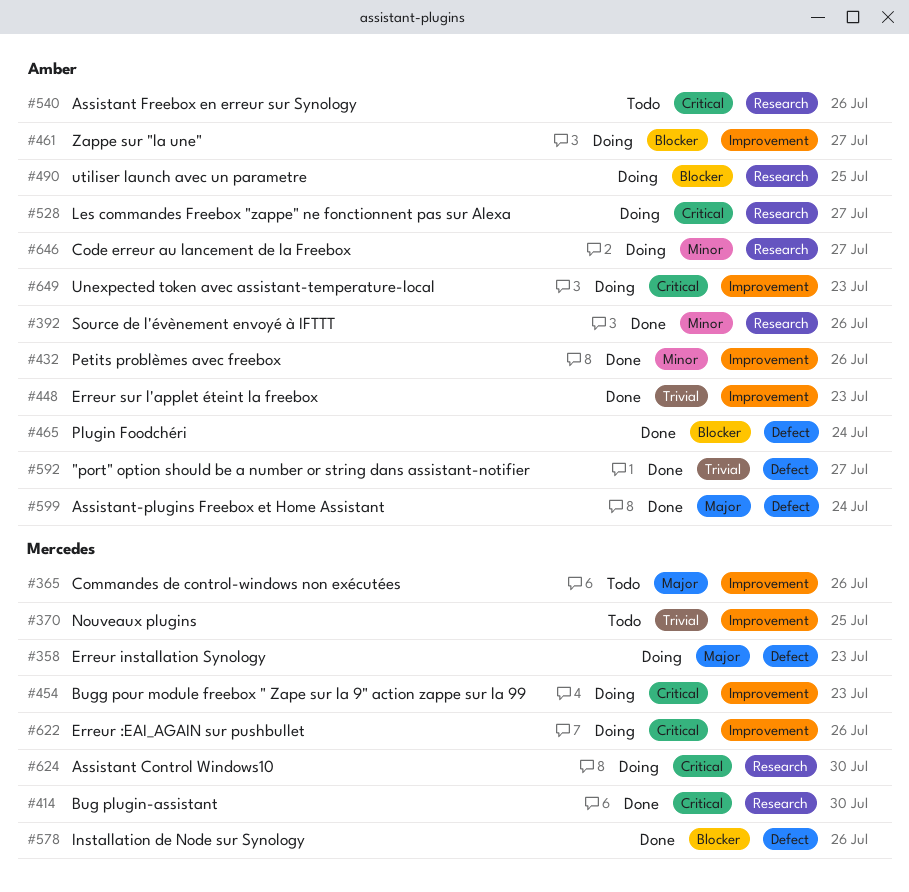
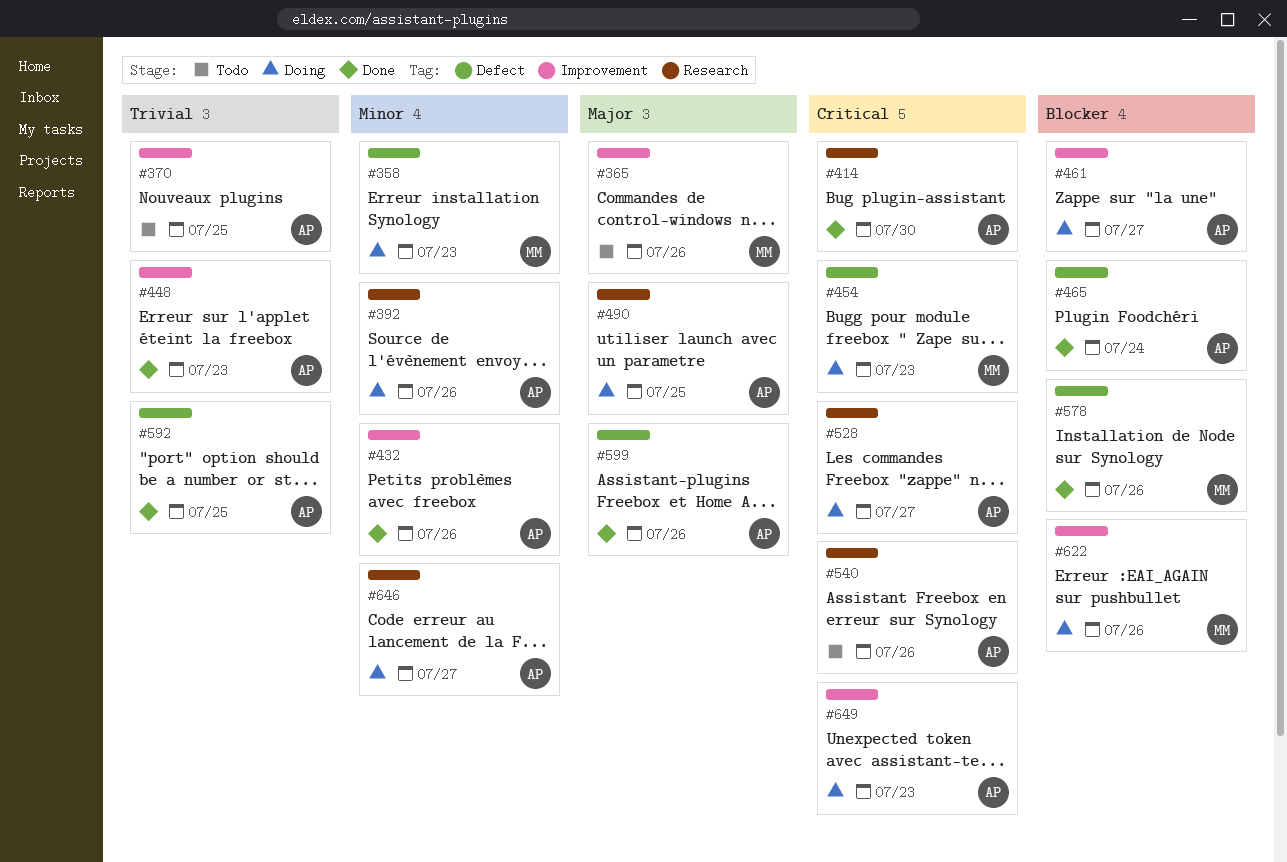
#358, priority: Major -> Minor
#370, owner: Mercedes -> Amber
#392, status: Done -> Doing
#414, owner: Mercedes -> Amber
#454, label: Improvement -> Defect
#490, priority: Blocker -> Major
#592, due: Jul 27 -> Jul 25
#599, due: Jul 24 -> Jul 26
#622, priority: Critical -> Blocker
#624: present -> none

